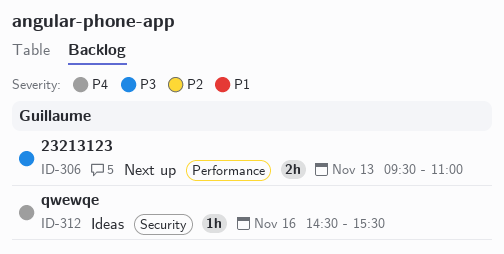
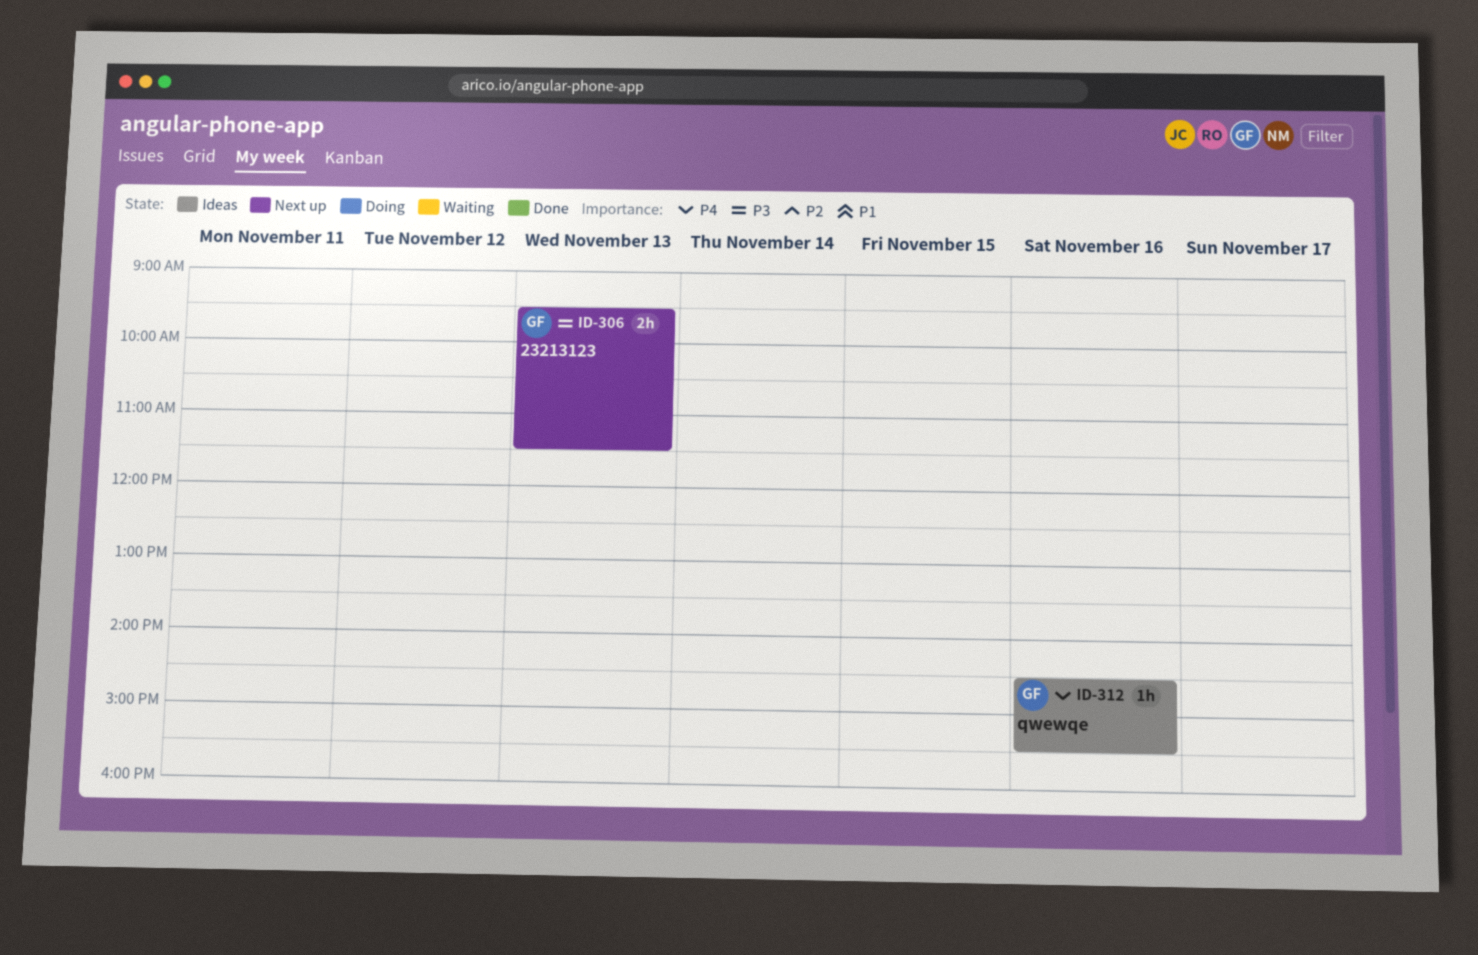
ID-306, ends: 11:00 -> 11:30

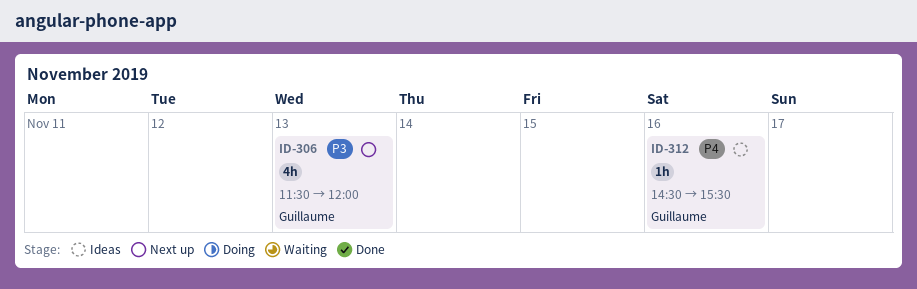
ID-306, estimate: 2h -> 4h
ID-306, begins: 09:30 -> 11:30
ID-306, ends: 11:30 -> 12:00

